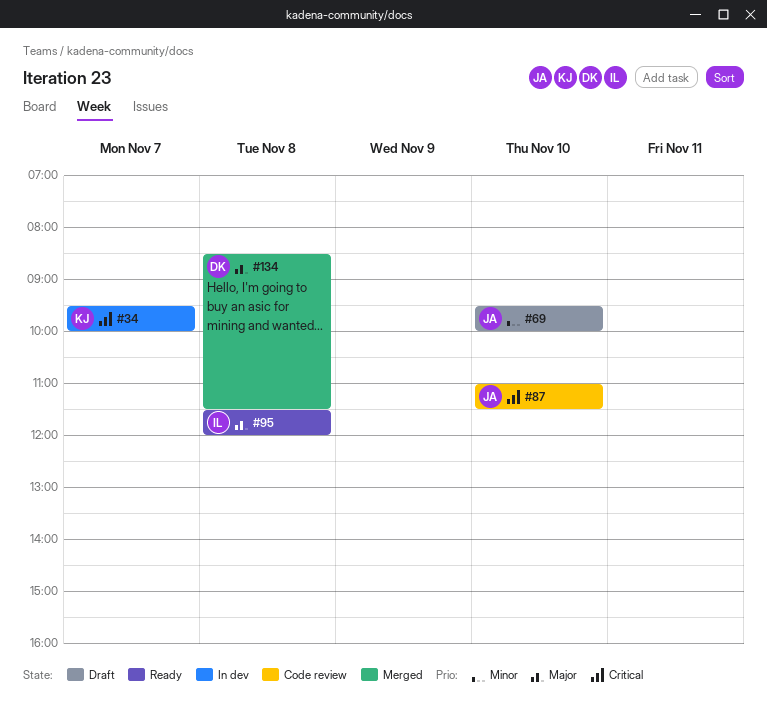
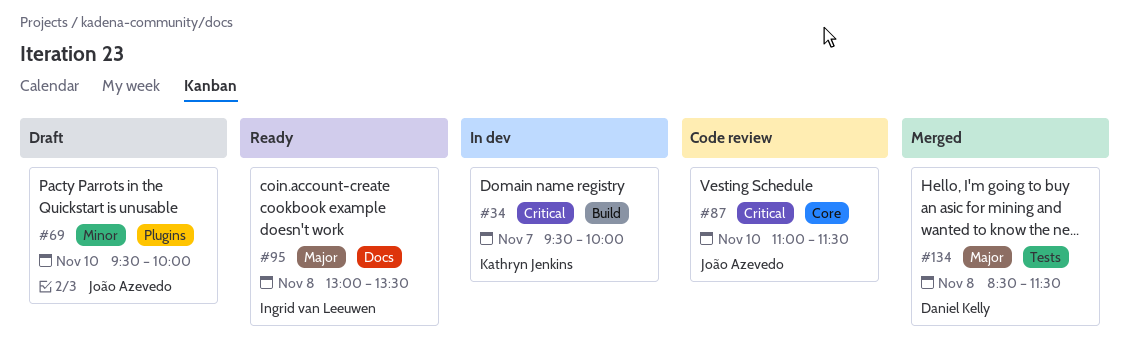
#95, begins: 11:30 -> 13:00
#95, ends: 12:00 -> 13:30

